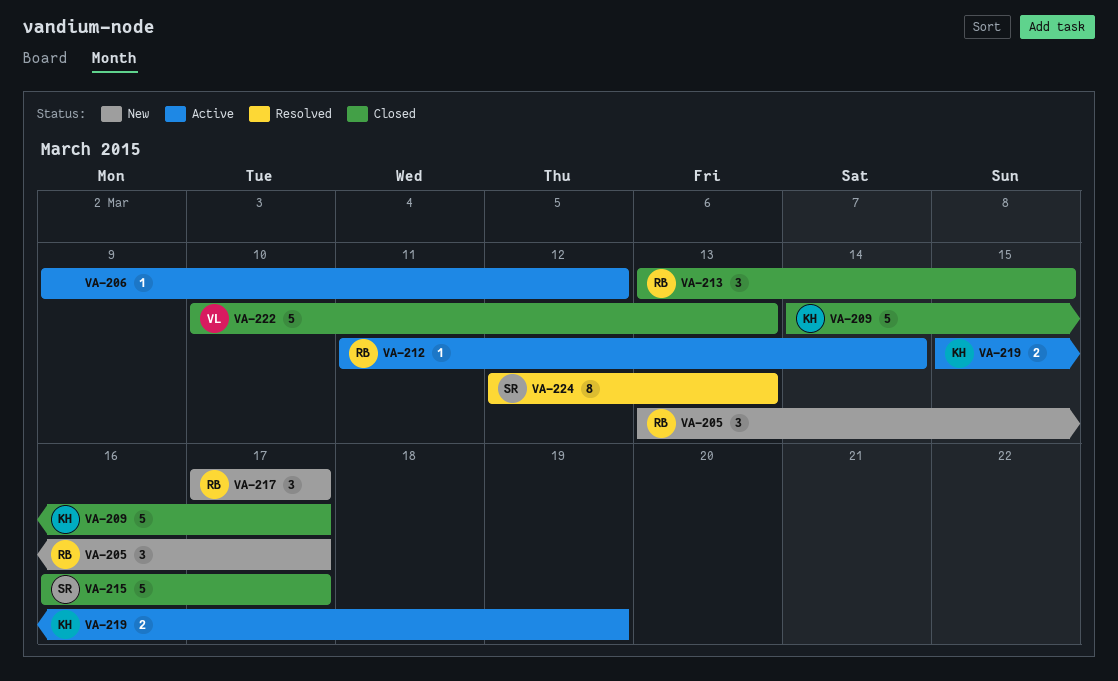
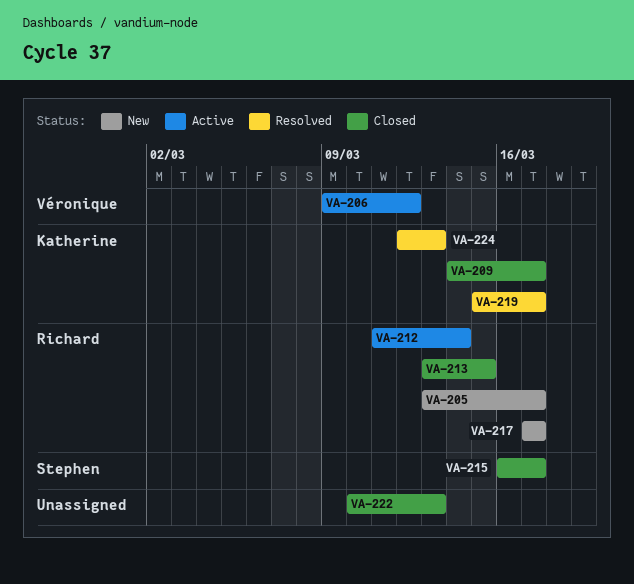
VA-206, owner: none -> Véronique
VA-219, status: Active -> Resolved
VA-219, due: Mar 19 -> Mar 17
VA-222, owner: Véronique -> none
VA-224, owner: Stephen -> Katherine

